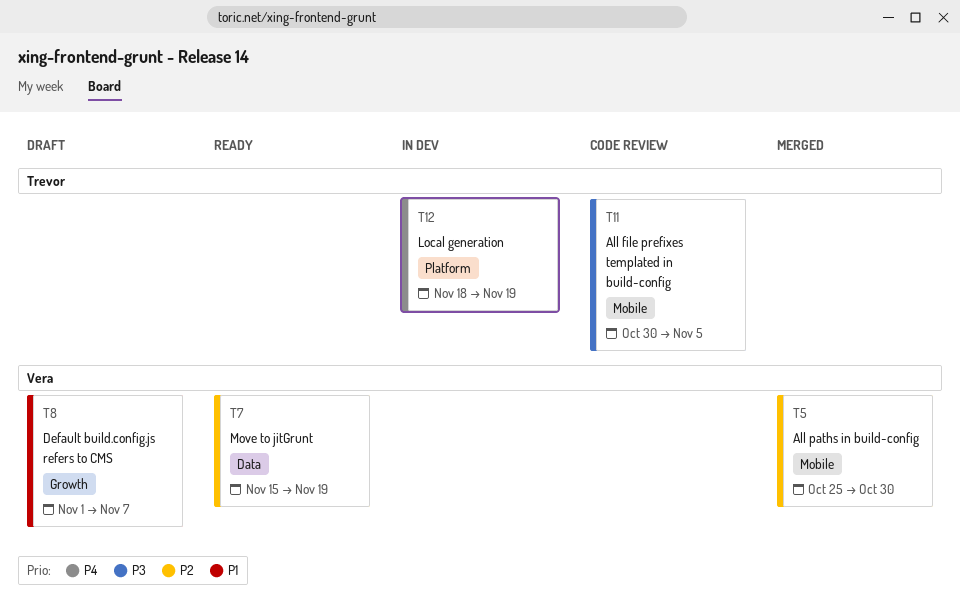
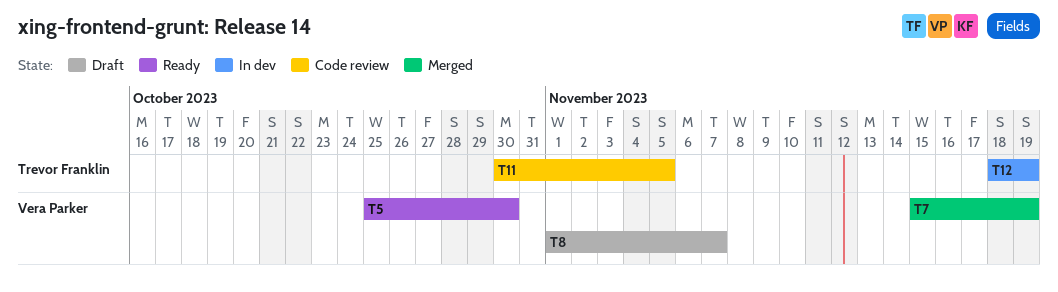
T5, status: Merged -> Ready
T7, status: Ready -> Merged

